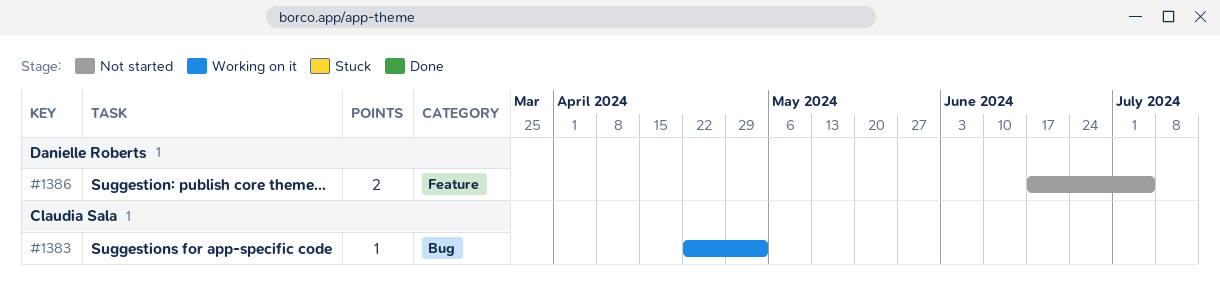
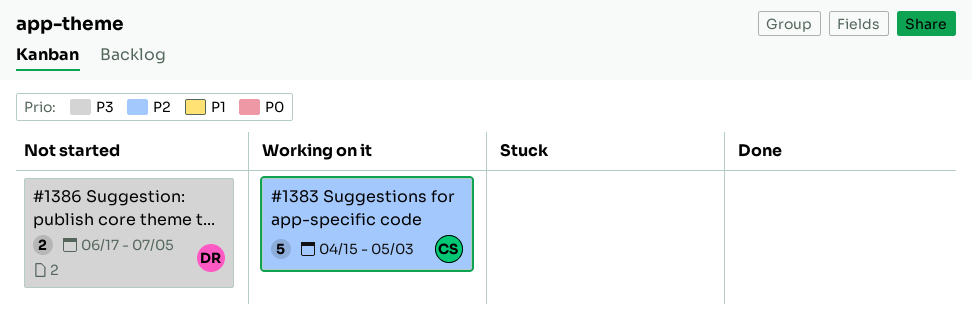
#1383, estimate: 1 -> 5
#1383, start: Apr 22 -> Apr 15

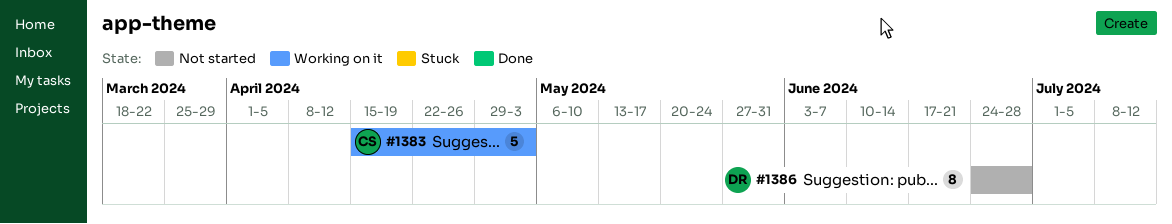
#1386, estimate: 2 -> 8
#1386, start: Jun 17 -> Jun 24
#1386, due: Jul 5 -> Jun 28

